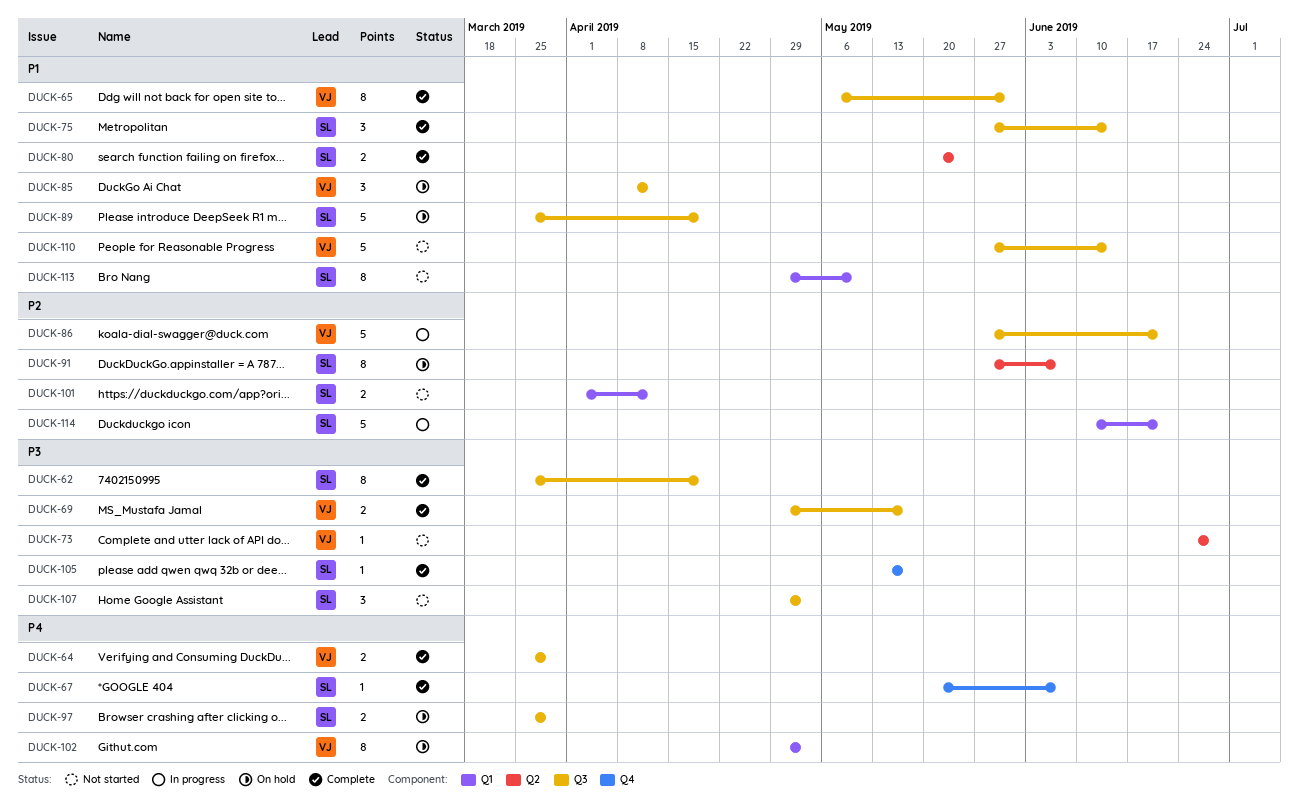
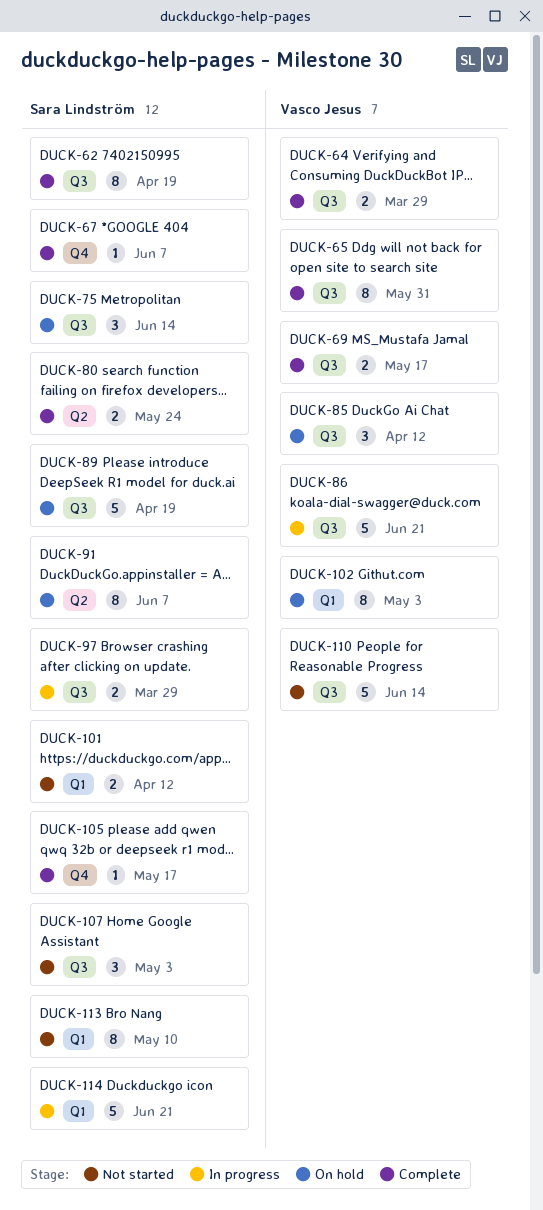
DUCK-73: present -> none
DUCK-75, status: Complete -> On hold
DUCK-97, status: On hold -> In progress

